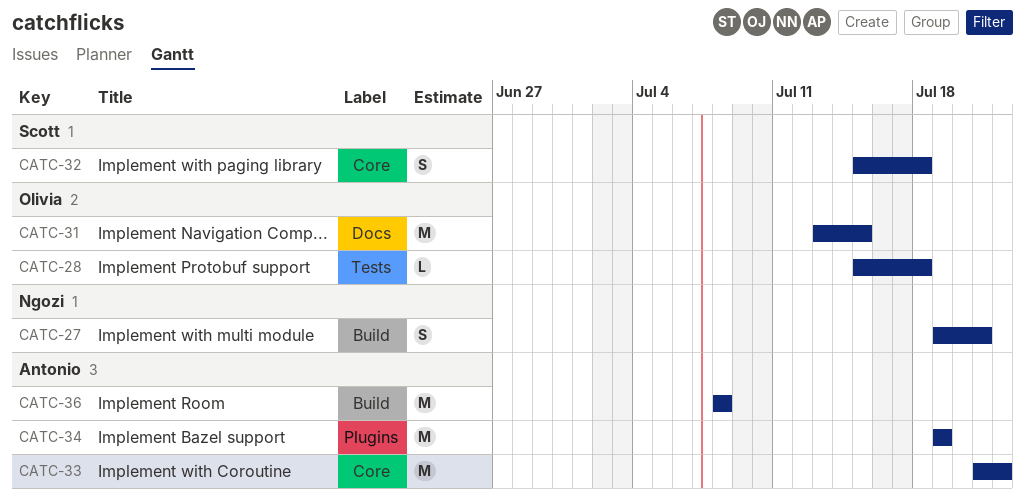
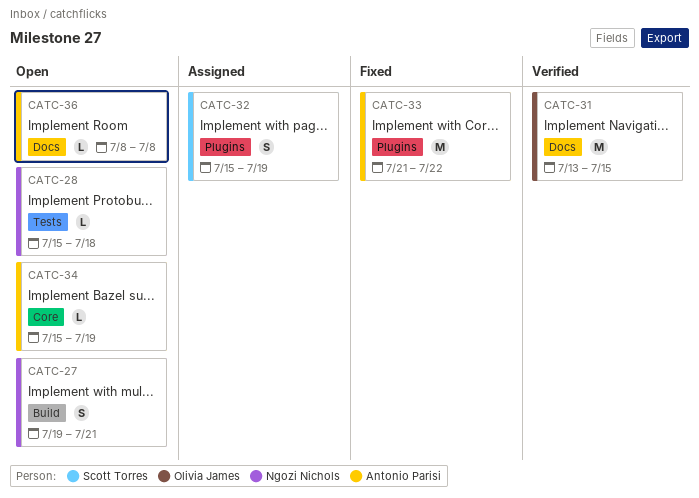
CATC-28, owner: Olivia James -> Ngozi Nichols
CATC-32, label: Core -> Plugins
CATC-32, due: Jul 18 -> Jul 19
CATC-33, label: Core -> Plugins
CATC-34, label: Plugins -> Core
CATC-34, estimate: M -> L
CATC-34, start: Jul 19 -> Jul 15
CATC-36, label: Build -> Docs
CATC-36, estimate: M -> L

